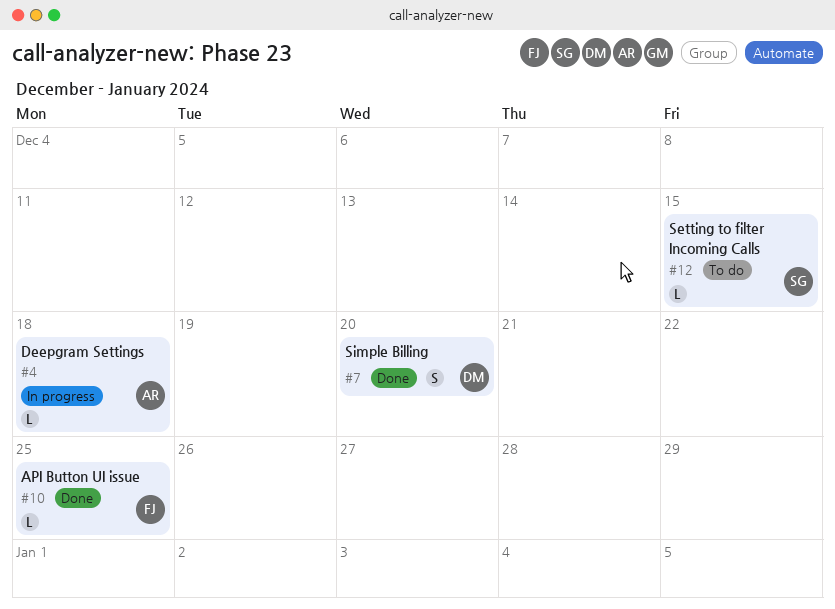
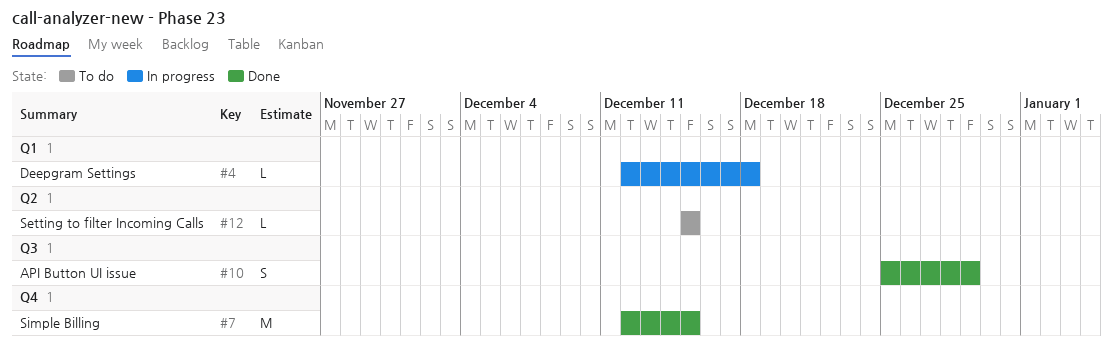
#7, estimate: S -> M
#7, due: Dec 20 -> Dec 15
#10, estimate: L -> S
#10, due: Dec 25 -> Dec 29

